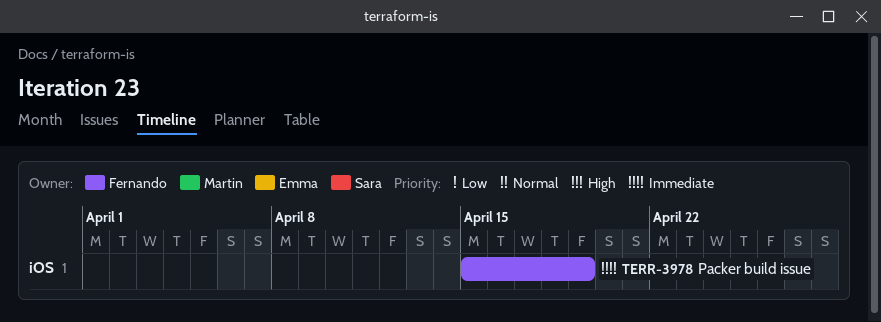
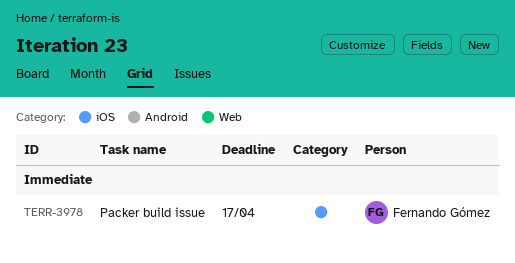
TERR-3978, due: Apr 19 -> Apr 17

